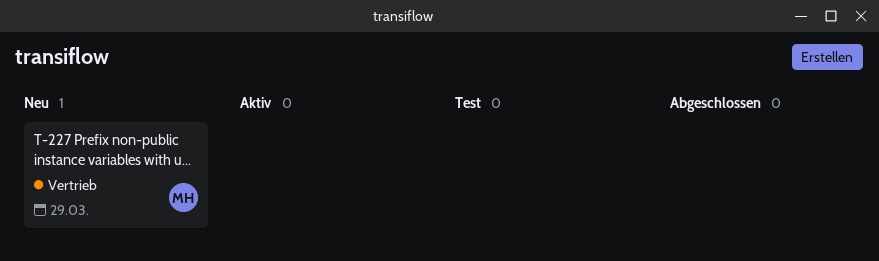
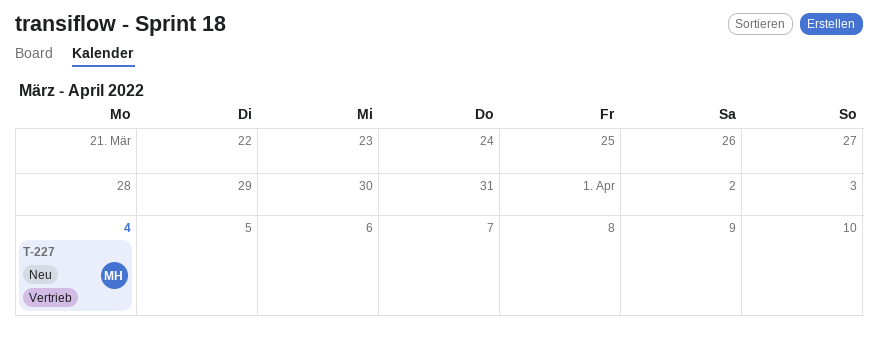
T-227, due: Mar 29 -> Apr 4

